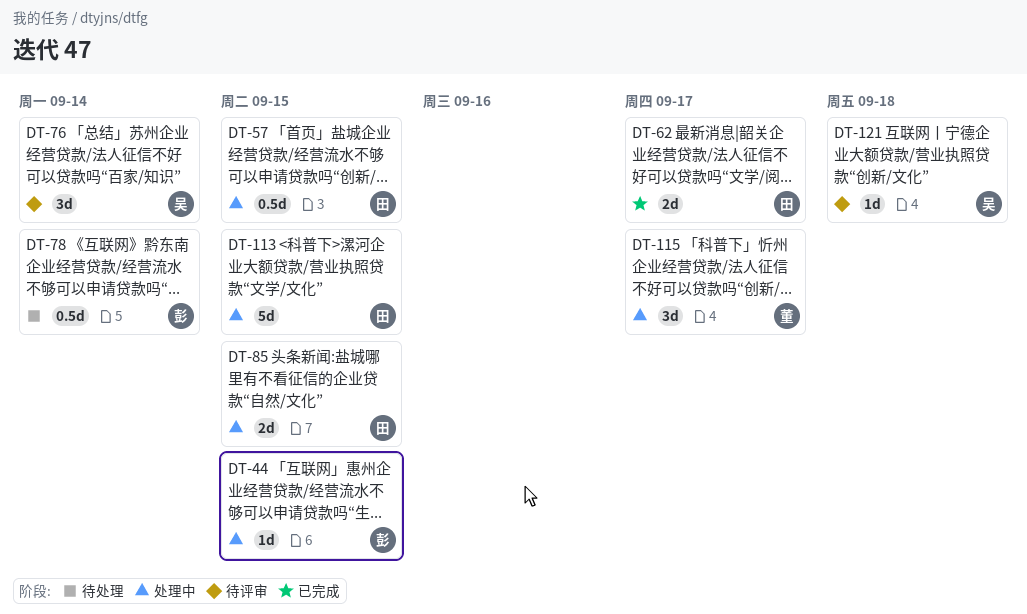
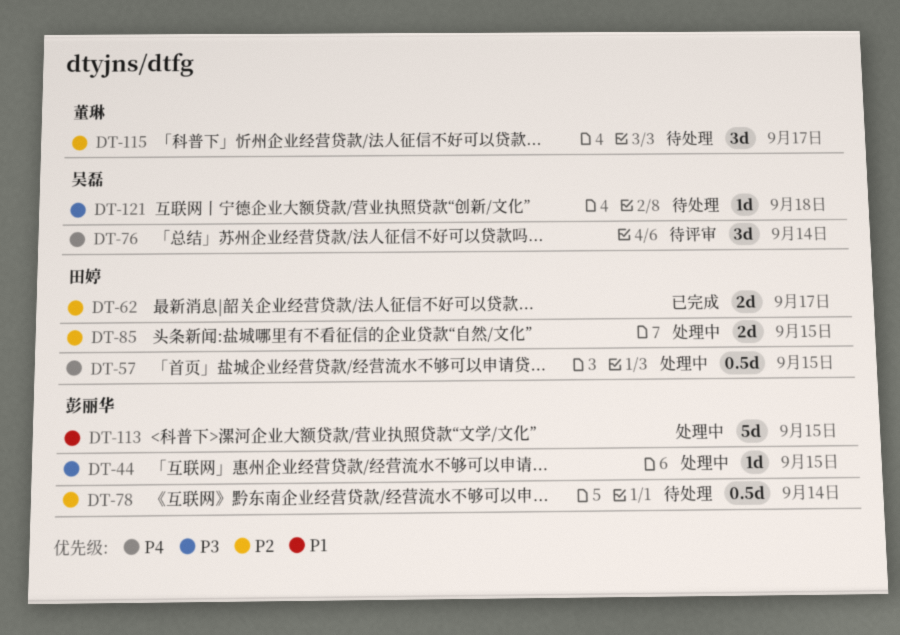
DT-113, owner: 田婷 -> 彭丽华
DT-115, status: 处理中 -> 待处理
DT-121, status: 待评审 -> 待处理

